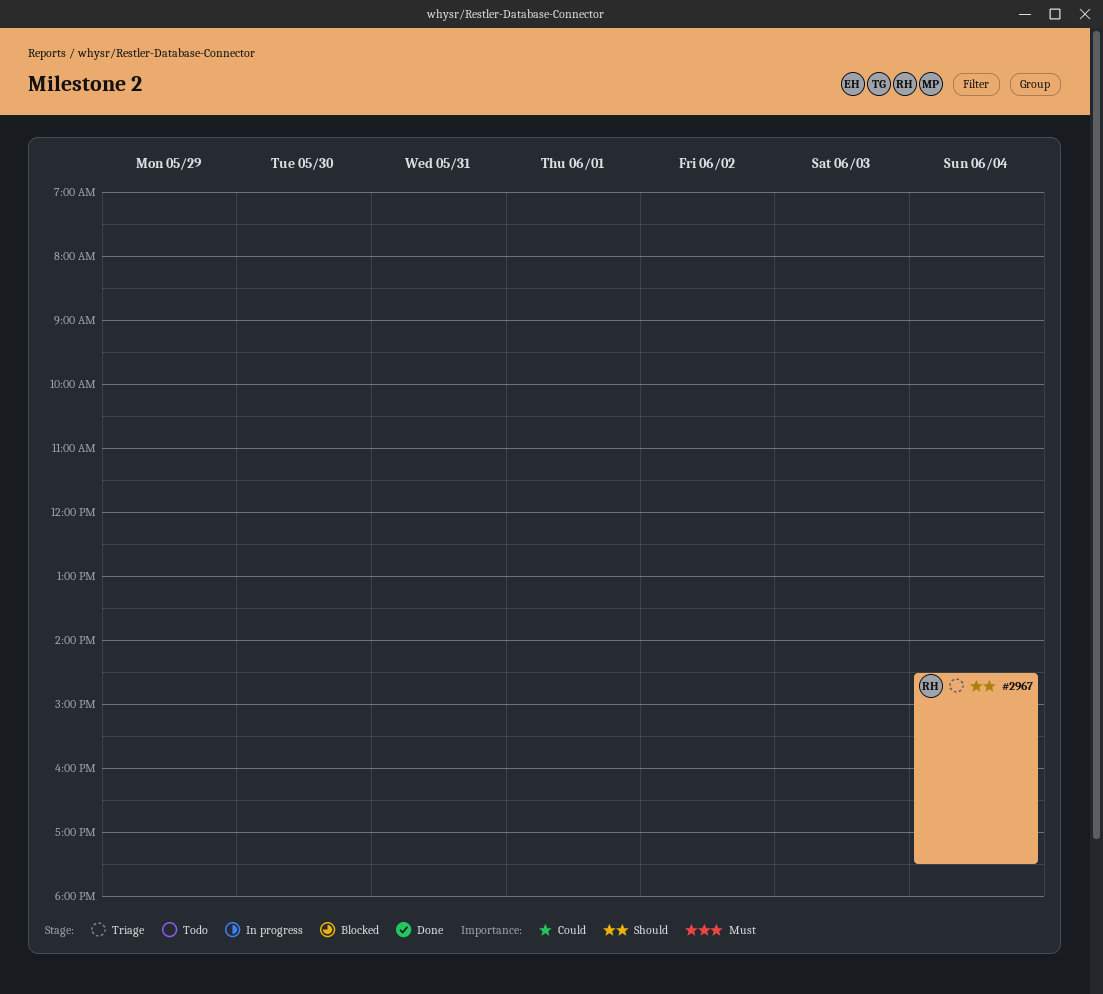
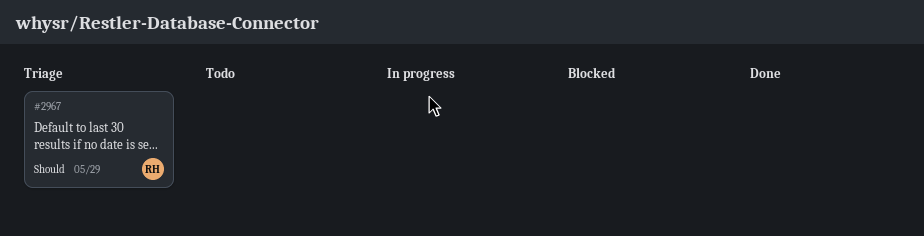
#2967, day: Jun 4 -> May 29

